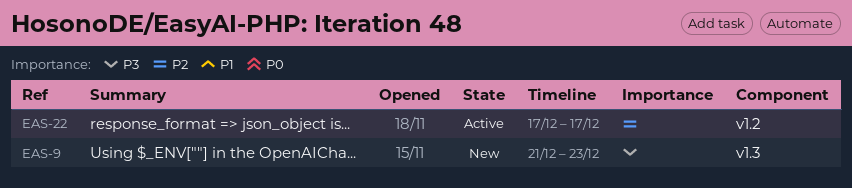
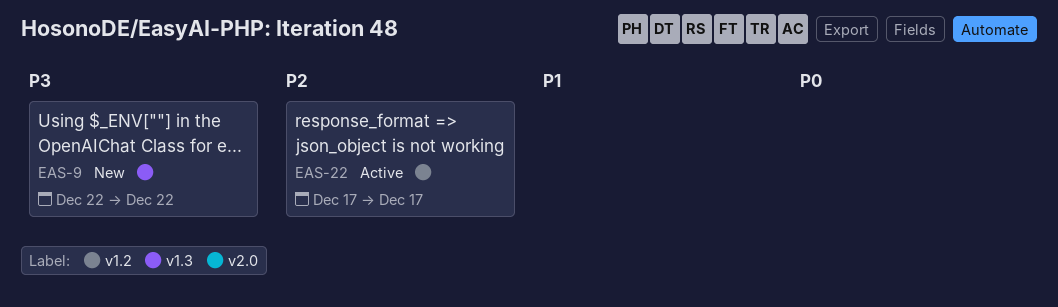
EAS-9, start: Dec 21 -> Dec 22
EAS-9, due: Dec 23 -> Dec 22

